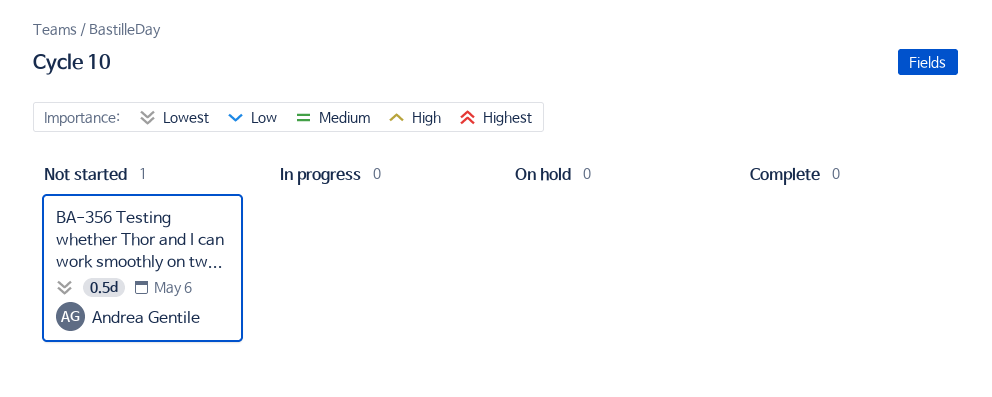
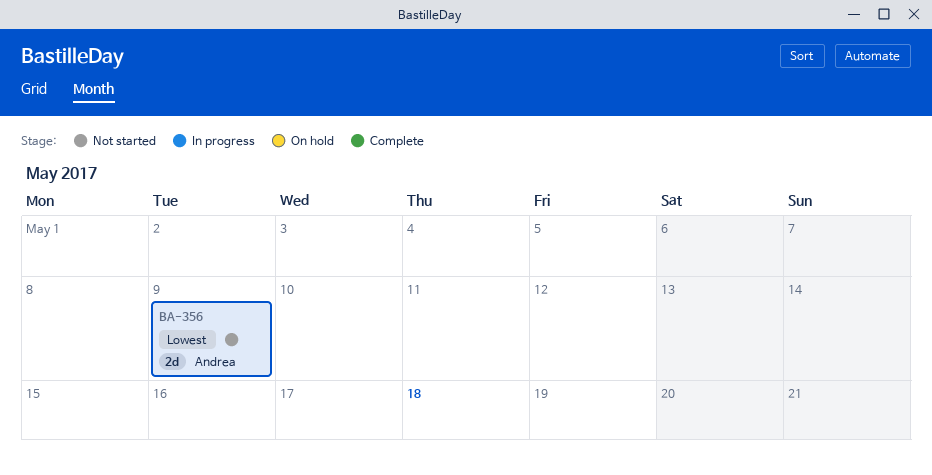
BA-356, estimate: 0.5d -> 2d
BA-356, due: May 6 -> May 9

